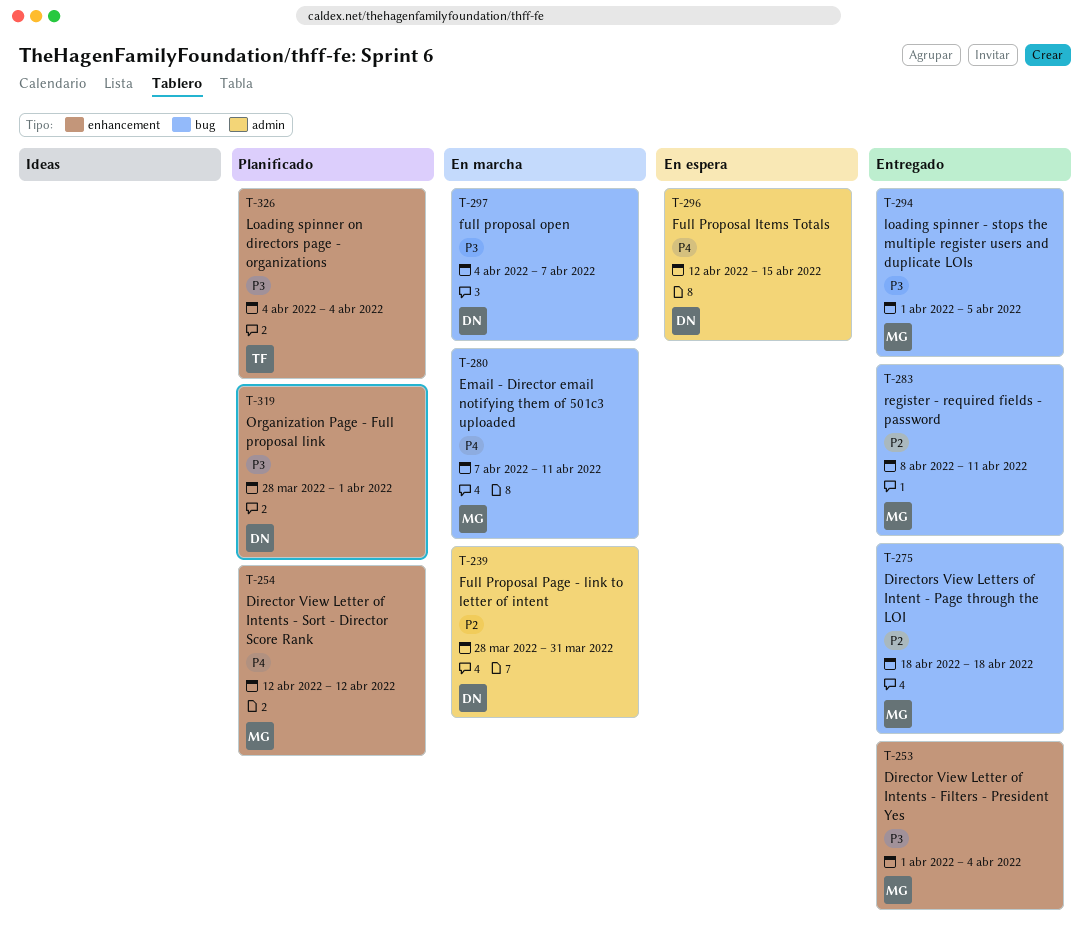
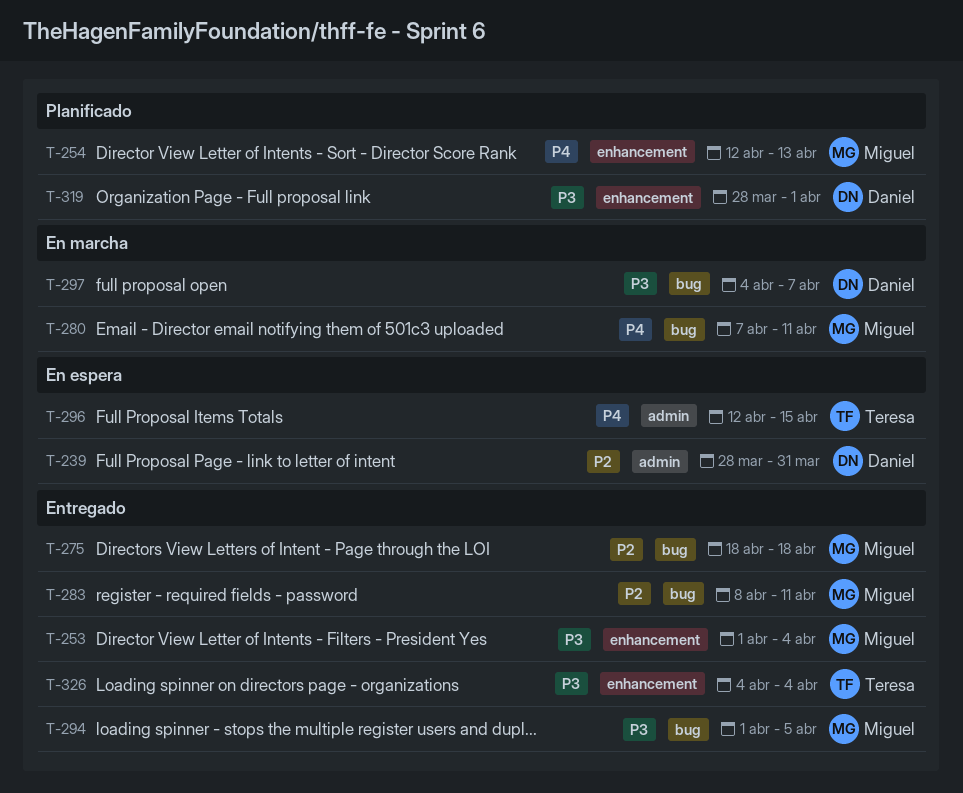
T-239, status: En marcha -> En espera
T-254, due: Apr 12 -> Apr 13
T-296, owner: Daniel -> Teresa
T-326, status: Planificado -> Entregado

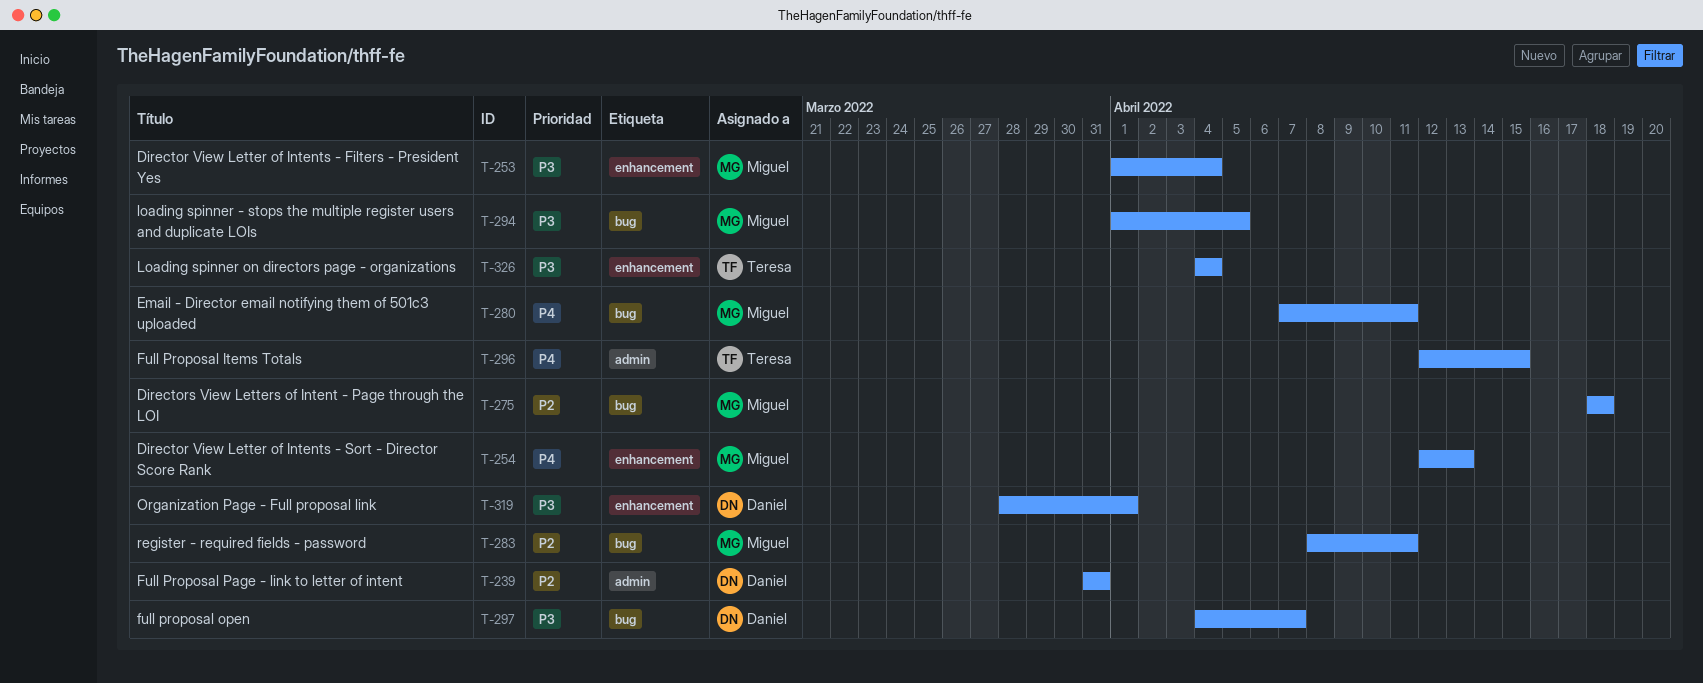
T-239, start: Mar 28 -> Mar 31

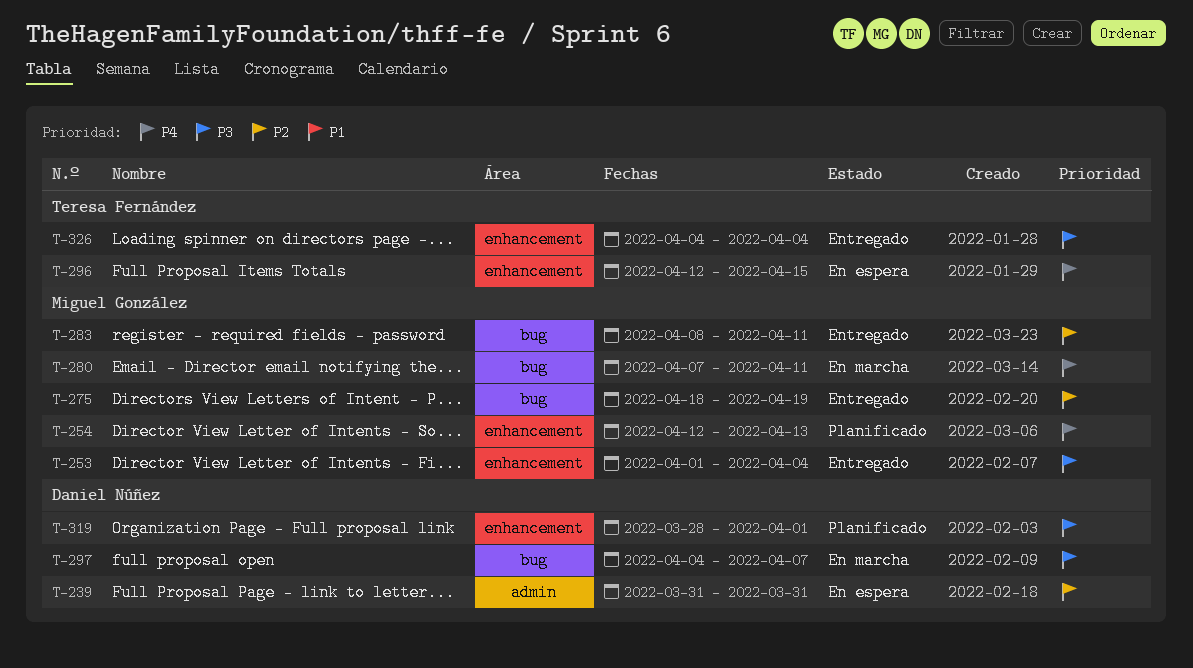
T-275, due: Apr 18 -> Apr 19
T-294: present -> none
T-296, label: admin -> enhancement

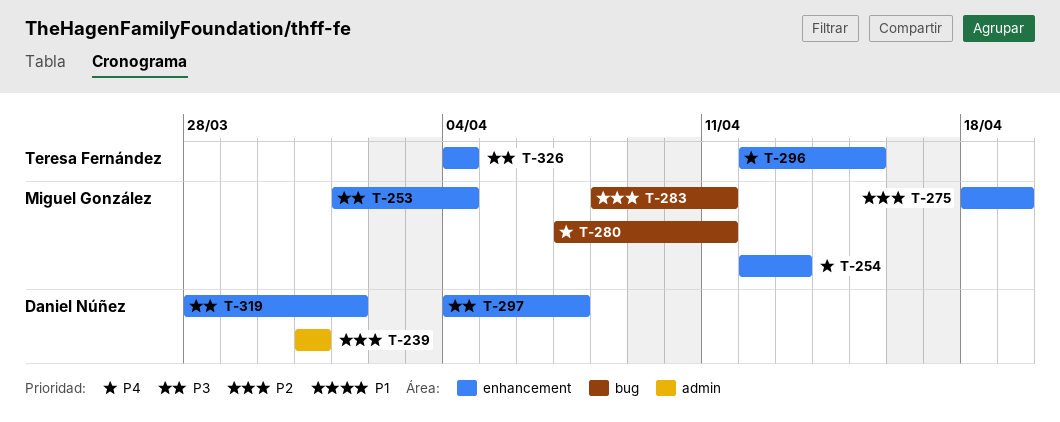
T-275, label: bug -> enhancement
T-297, label: bug -> enhancement

